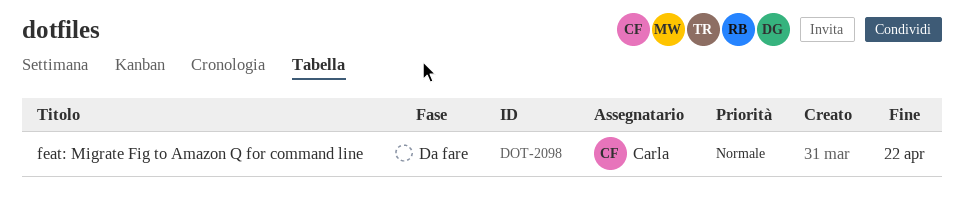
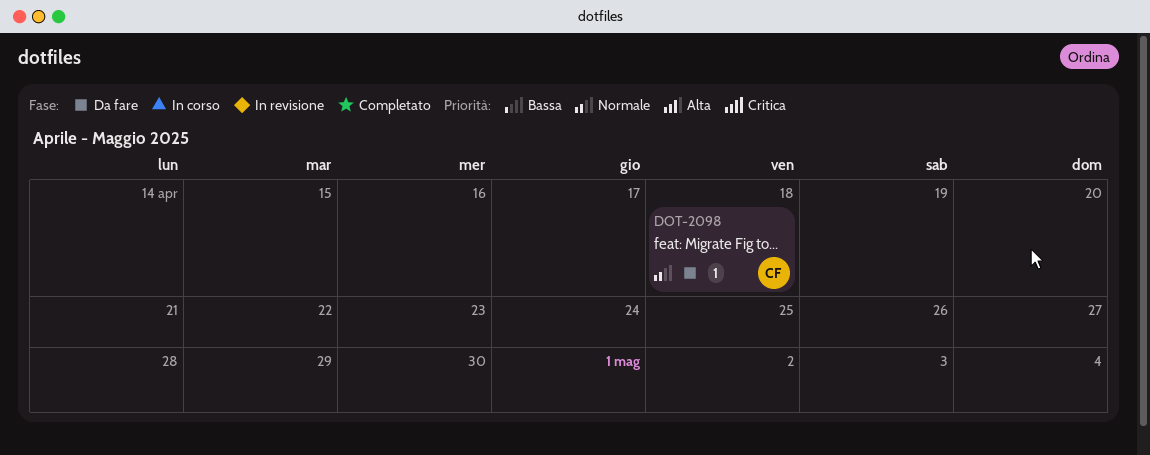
DOT-2098, due: Apr 22 -> Apr 18

